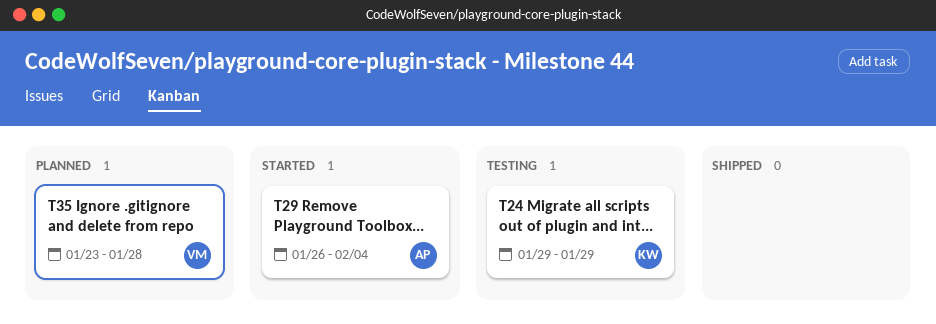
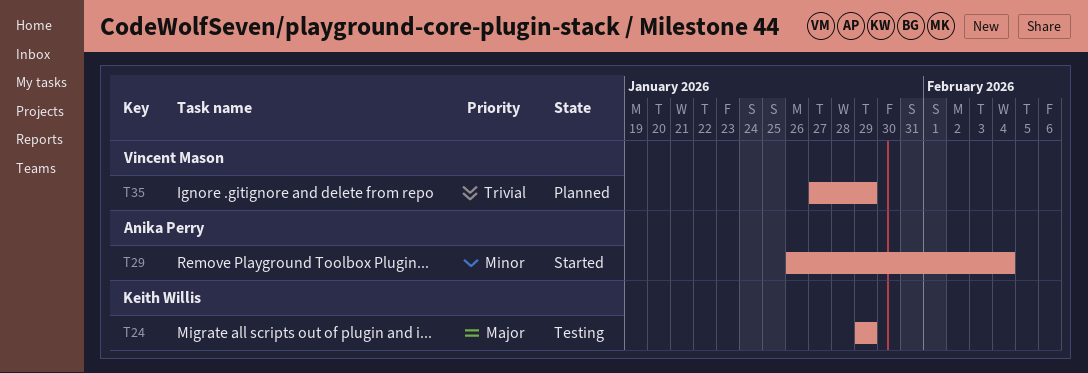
T35, start: Jan 23 -> Jan 27
T35, due: Jan 28 -> Jan 29

